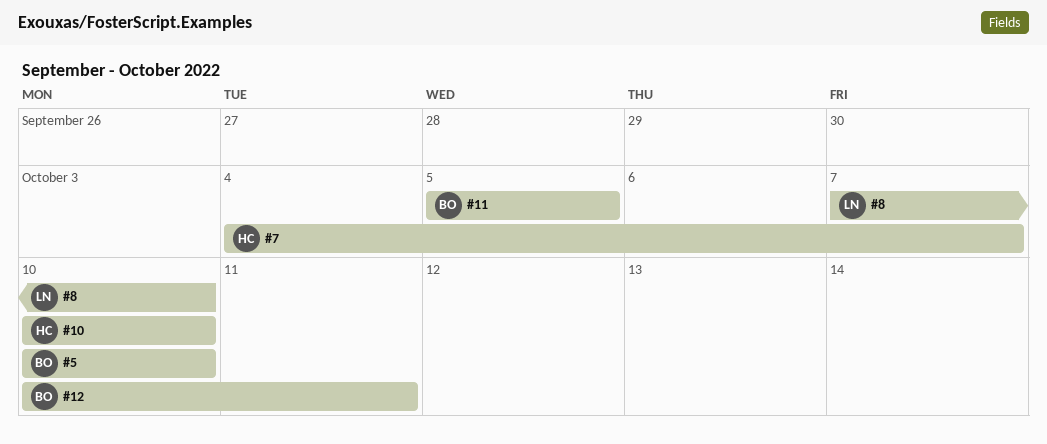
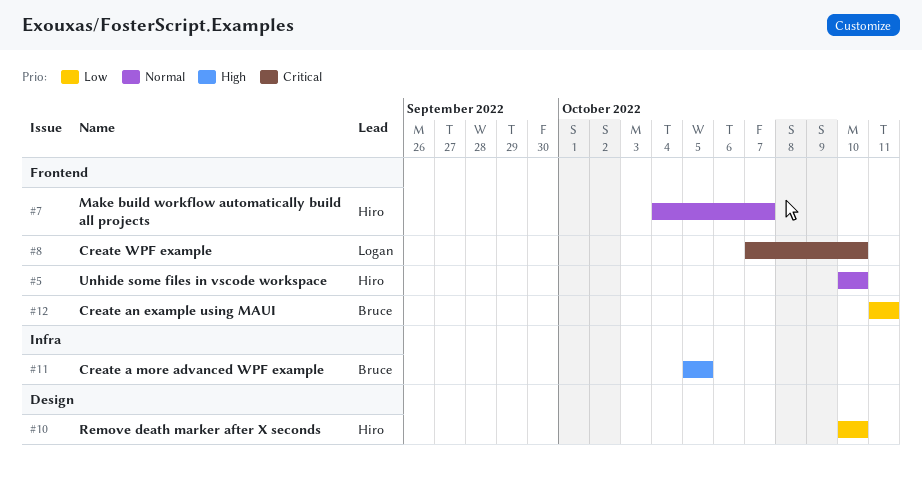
#5, owner: Bruce -> Hiro
#12, start: Oct 10 -> Oct 11

